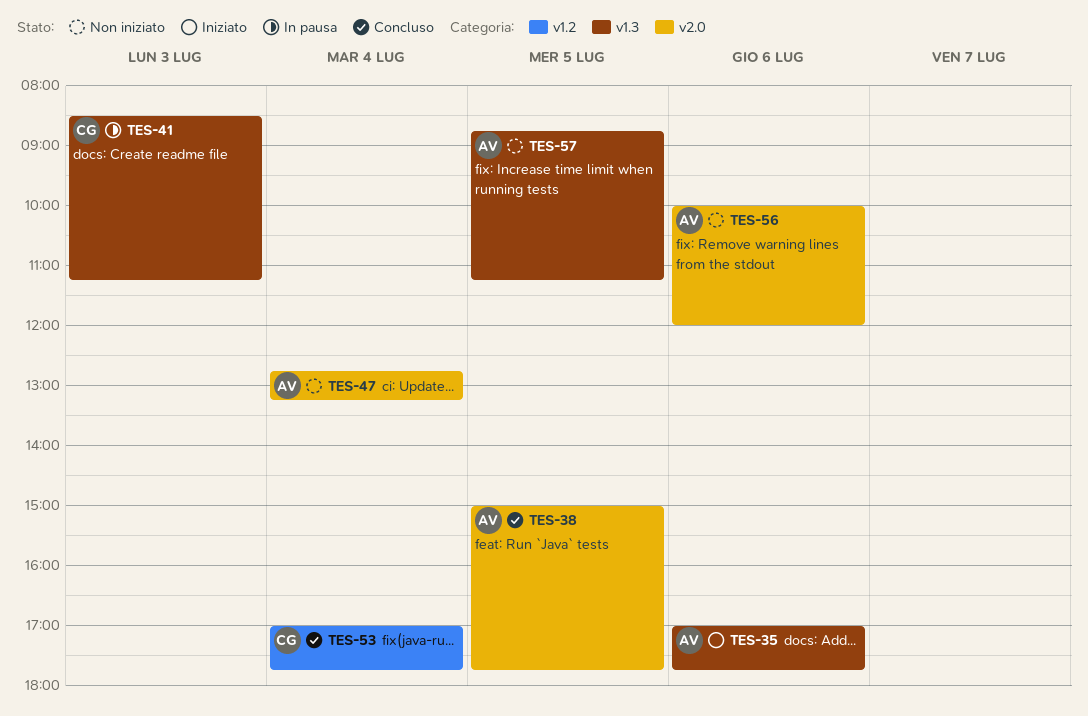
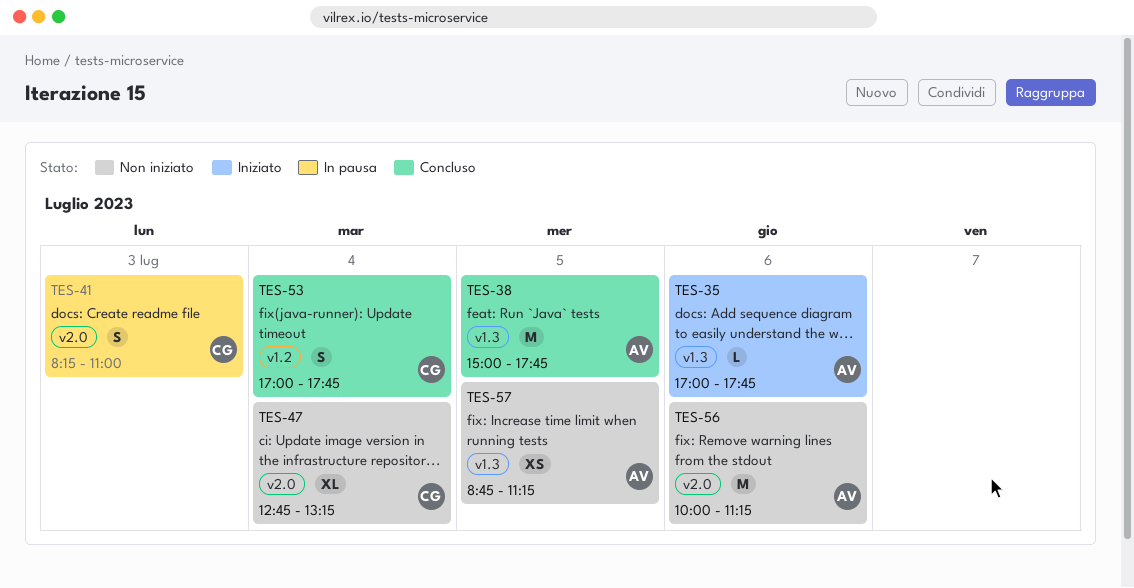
TES-38, label: v2.0 -> v1.3
TES-41, label: v1.3 -> v2.0
TES-41, begins: 08:30 -> 08:15
TES-41, ends: 11:15 -> 11:00
TES-47, owner: AV -> CG
TES-56, ends: 12:00 -> 11:15

